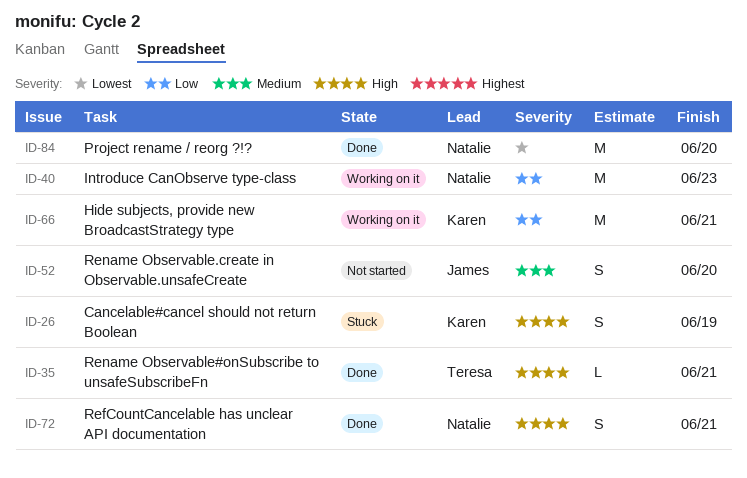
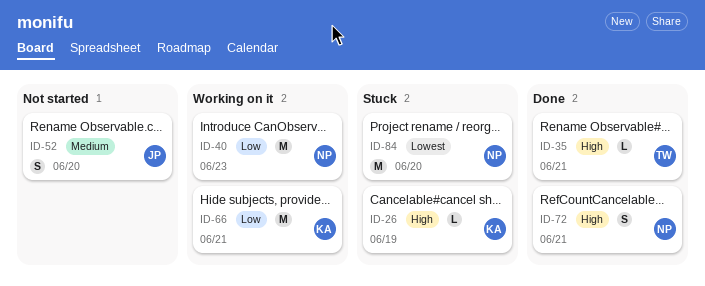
ID-26, estimate: S -> L
ID-84, status: Done -> Stuck

